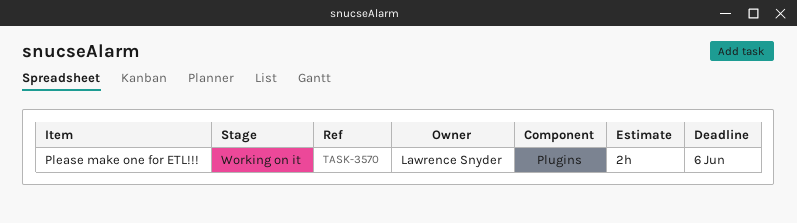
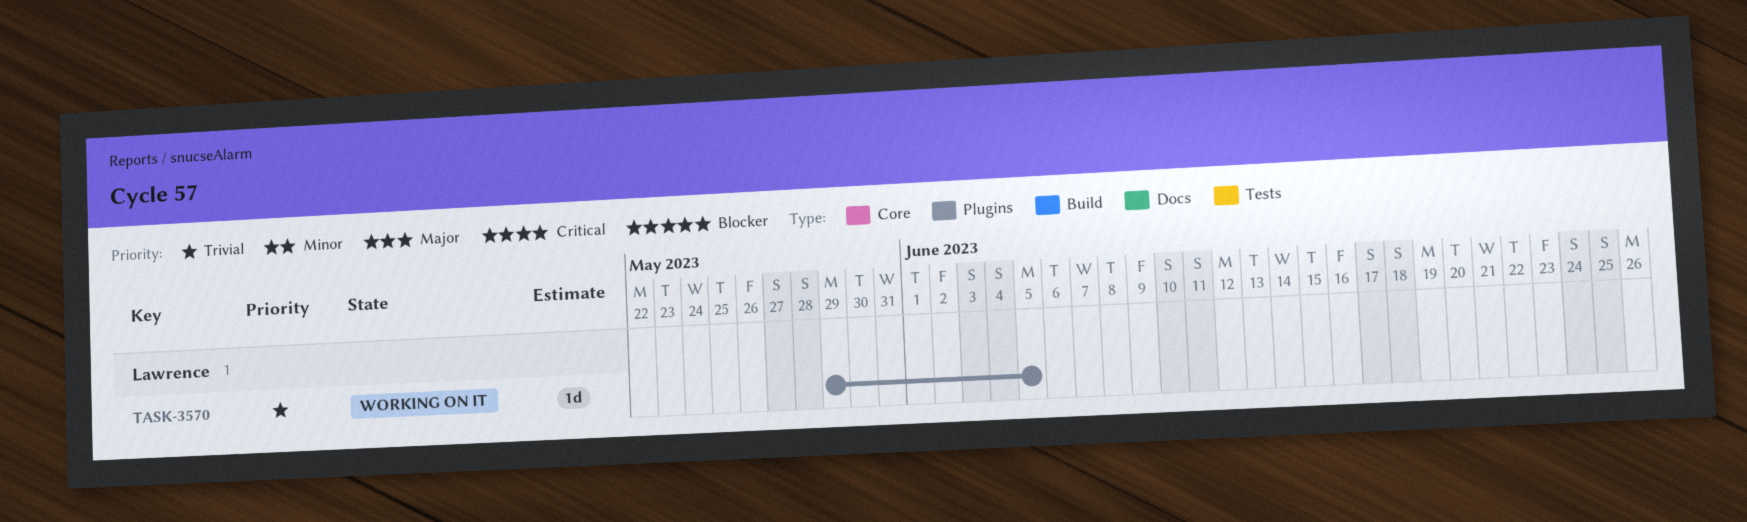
TASK-3570, estimate: 2h -> 1d
TASK-3570, due: Jun 6 -> Jun 5

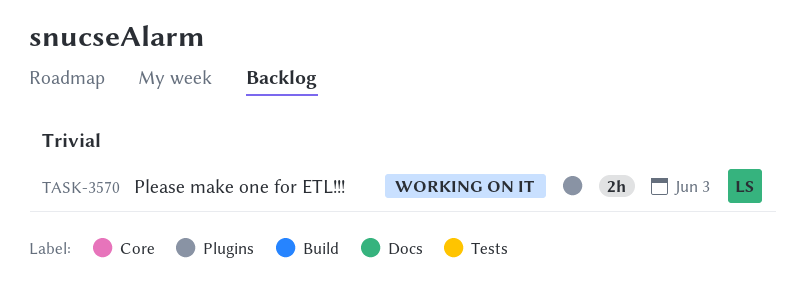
TASK-3570, estimate: 1d -> 2h
TASK-3570, due: Jun 5 -> Jun 3

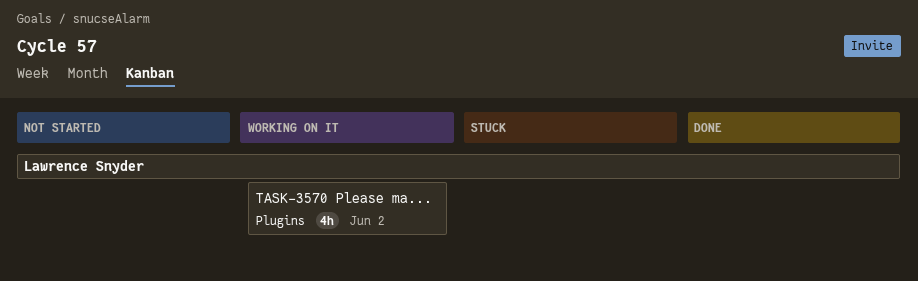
TASK-3570, estimate: 2h -> 4h
TASK-3570, due: Jun 3 -> Jun 2

